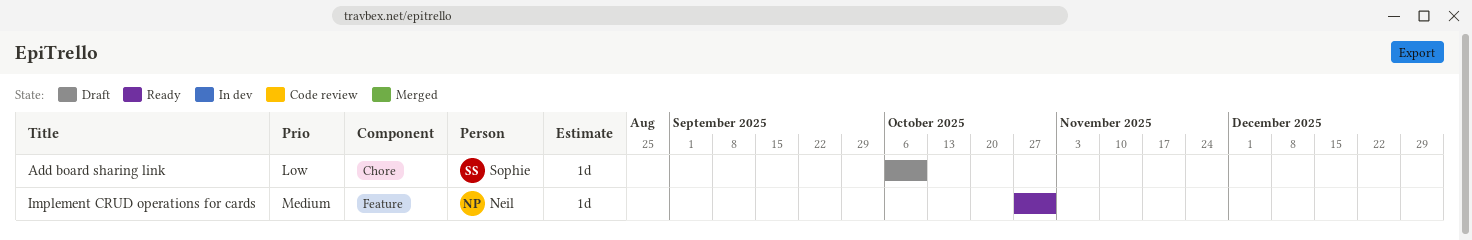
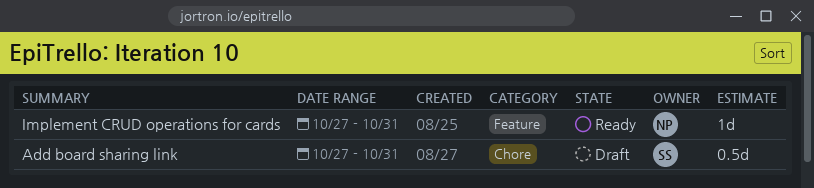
Add board sharing link, estimate: 1d -> 0.5d
Add board sharing link, start: Oct 6 -> Oct 27
Add board sharing link, due: Oct 10 -> Oct 31

